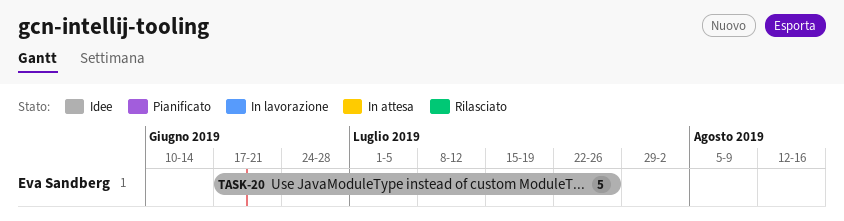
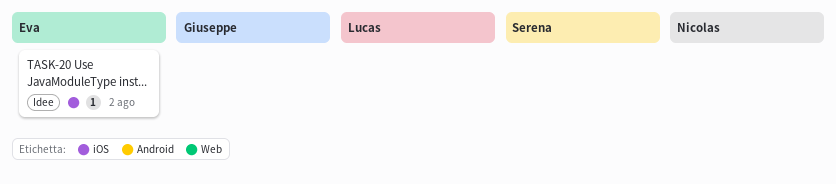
TASK-20, estimate: 5 -> 1
TASK-20, due: Jul 26 -> Aug 2

